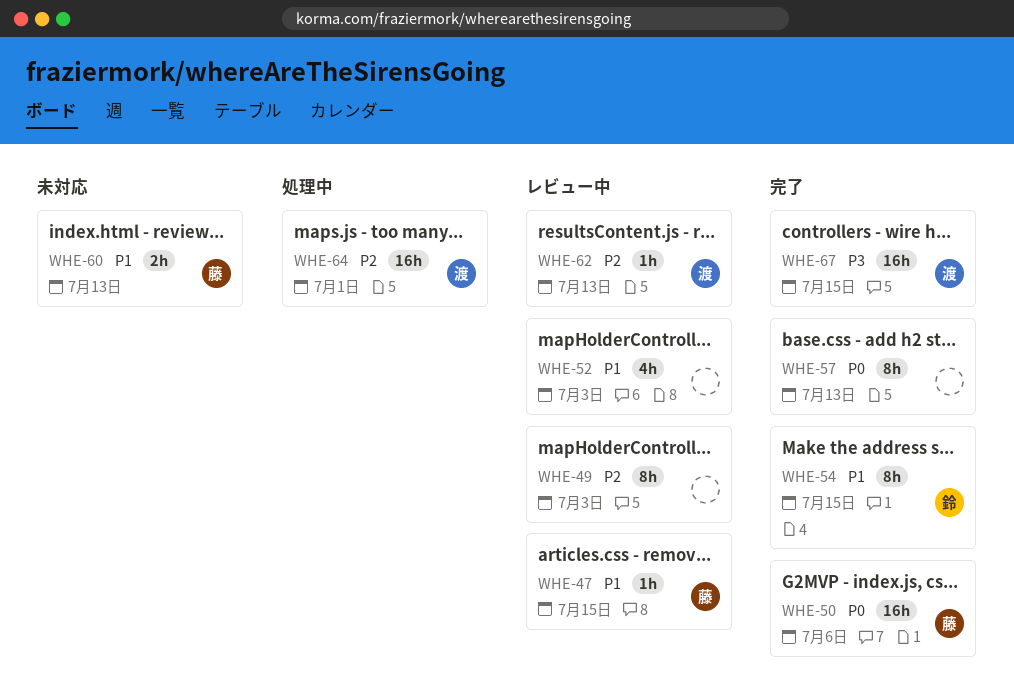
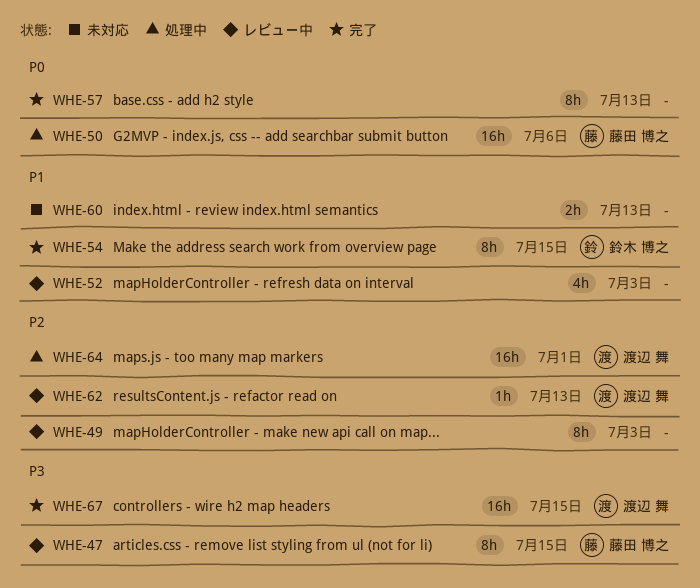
WHE-47, priority: P1 -> P3
WHE-47, estimate: 1h -> 8h
WHE-50, status: 完了 -> 処理中
WHE-60, owner: 藤田 博之 -> none

